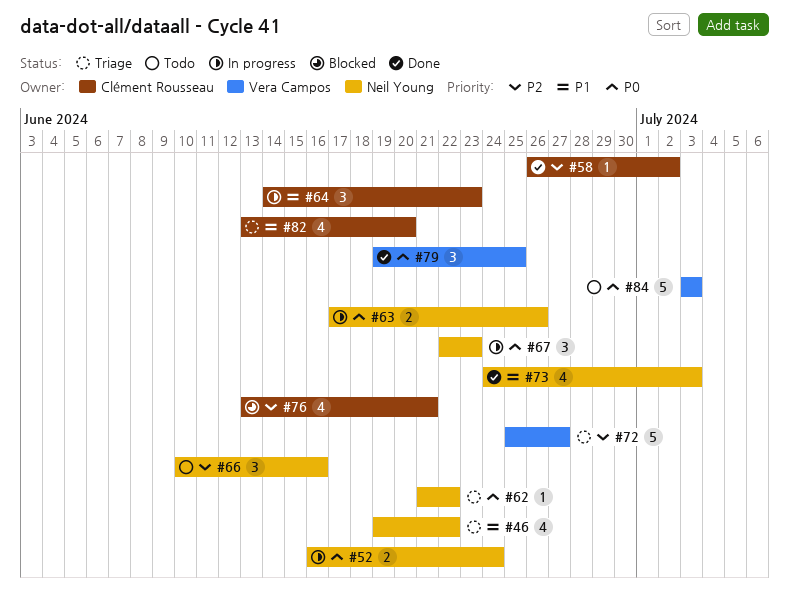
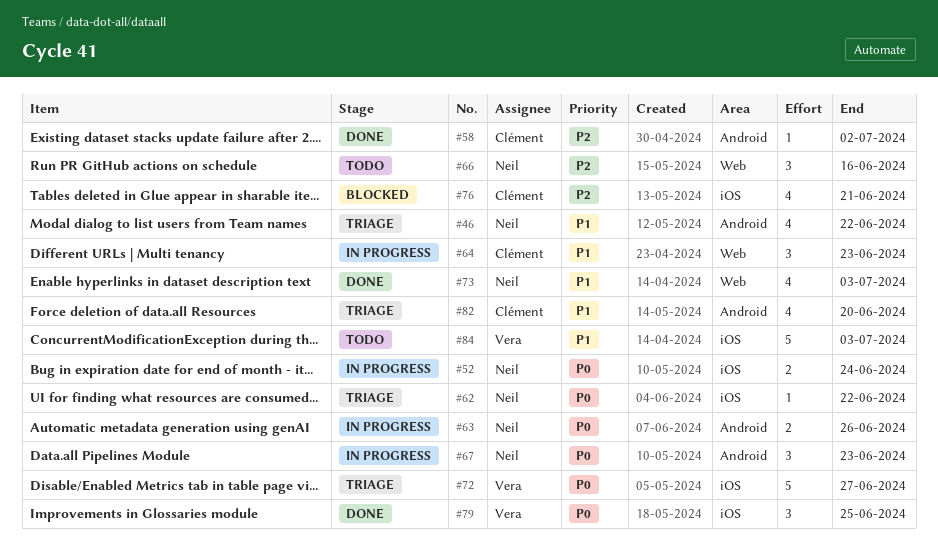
#72, priority: P2 -> P0
#84, priority: P0 -> P1

